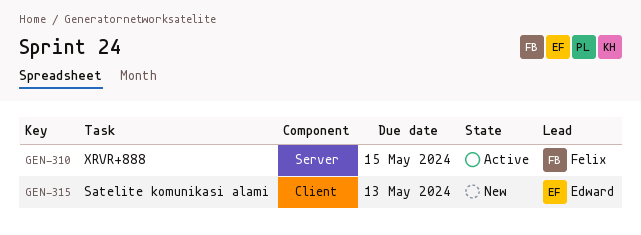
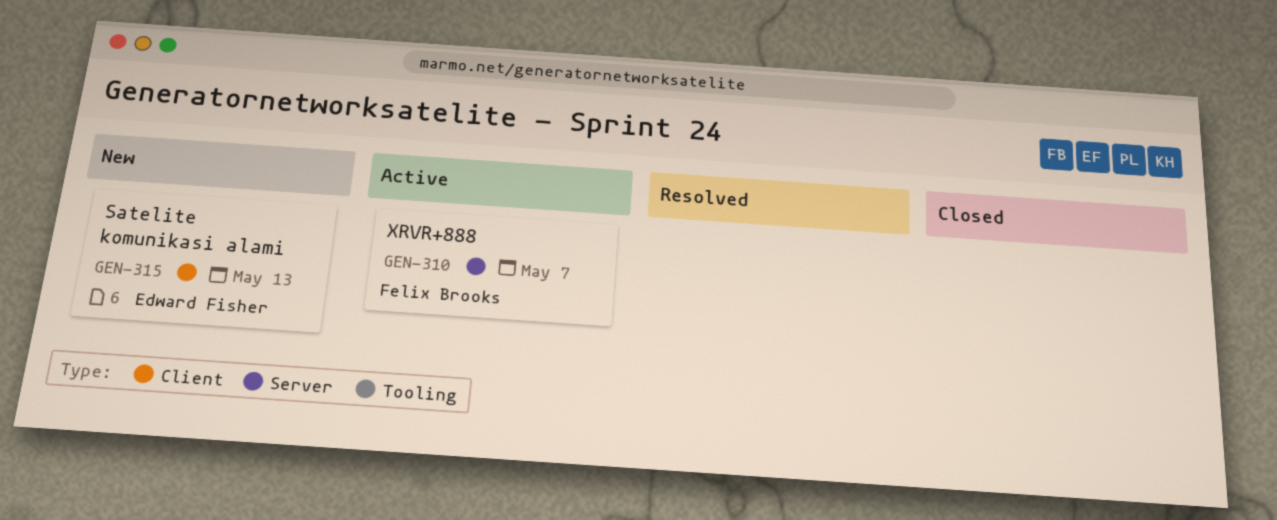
GEN-310, due: May 15 -> May 7

